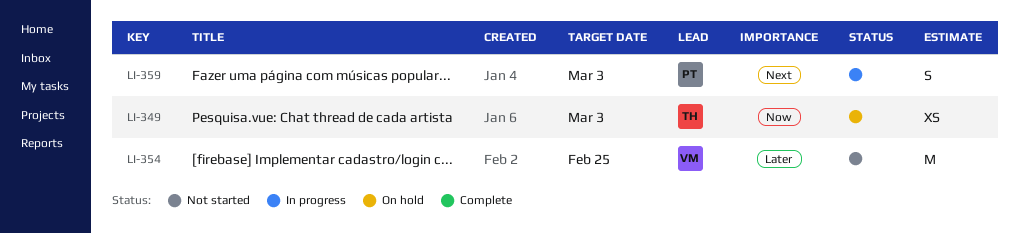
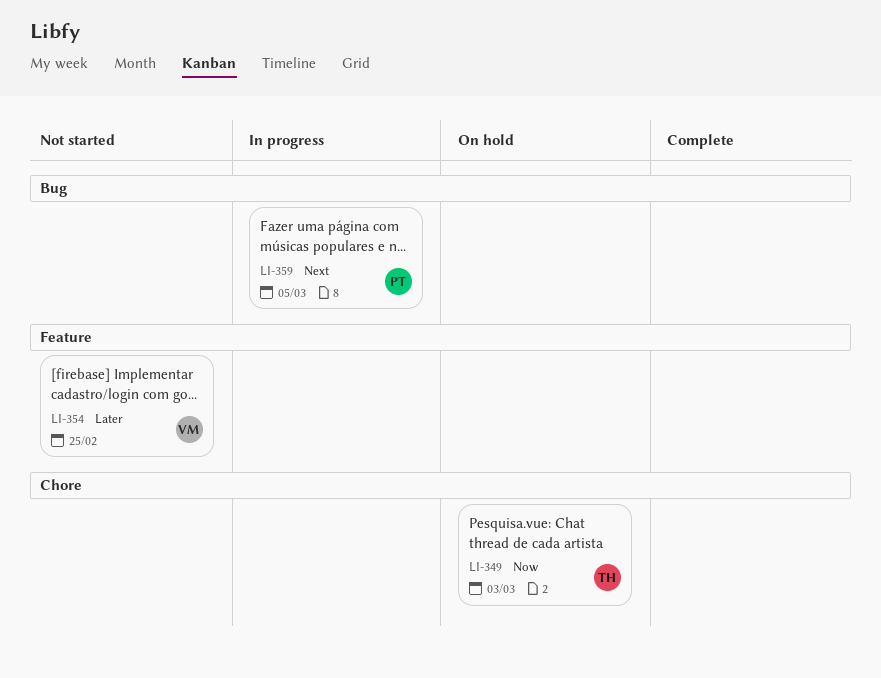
LI-359, due: Mar 3 -> Mar 5

